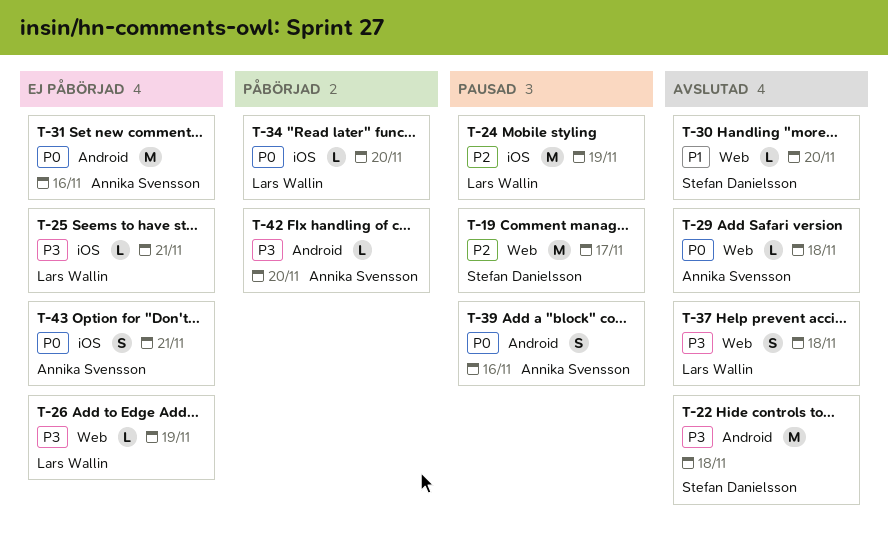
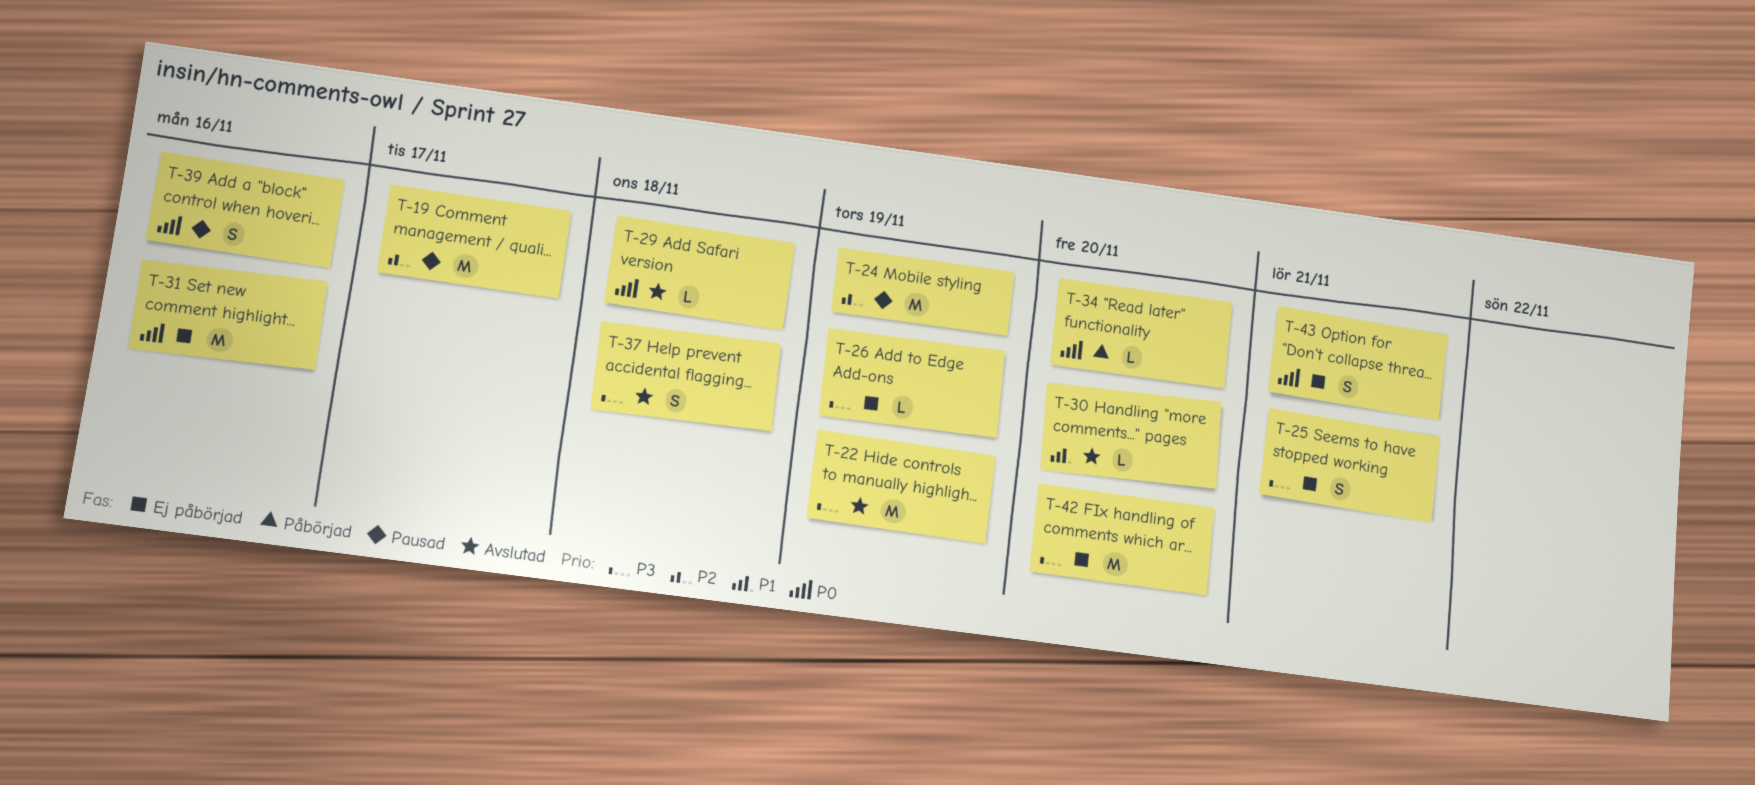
T-22, due: Nov 18 -> Nov 19
T-25, estimate: L -> S
T-42, status: Påbörjad -> Ej påbörjad
T-42, estimate: L -> M

